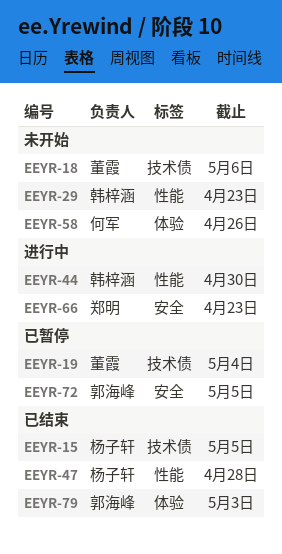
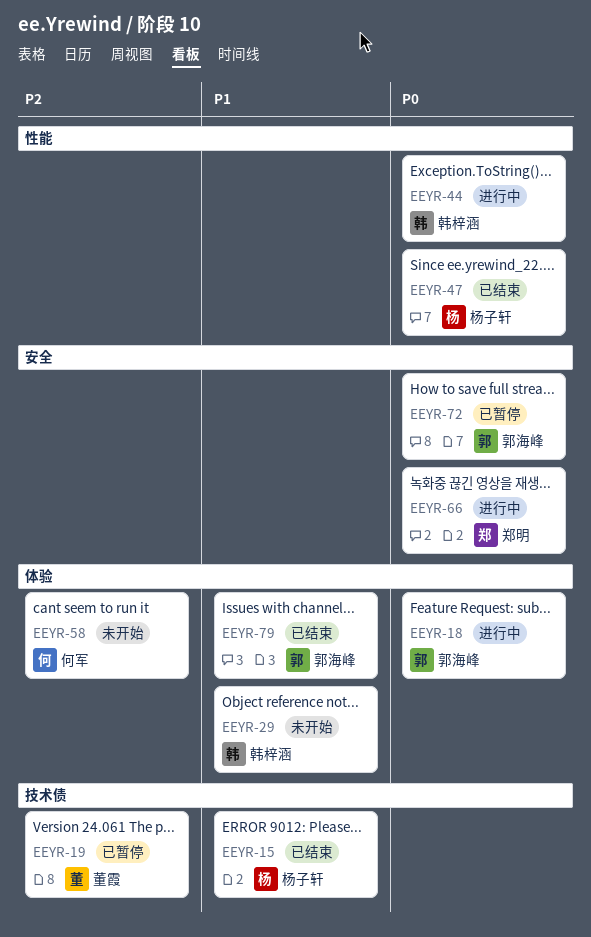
EEYR-18, status: 未开始 -> 进行中
EEYR-18, owner: 董霞 -> 郭海峰
EEYR-18, label: 技术债 -> 体验
EEYR-29, label: 性能 -> 体验

